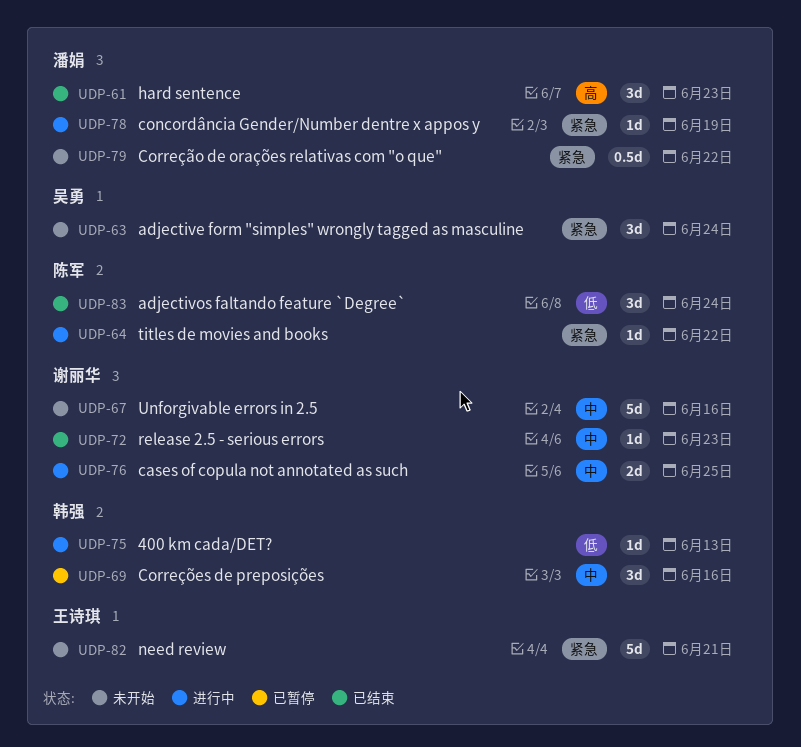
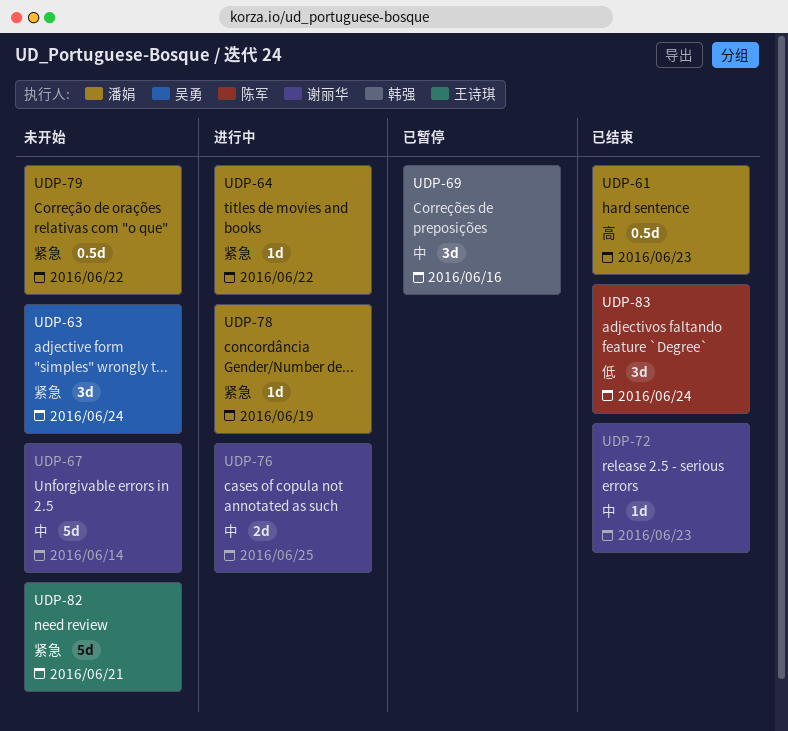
UDP-61, estimate: 3d -> 0.5d
UDP-64, owner: 陈军 -> 潘娟
UDP-67, due: Jun 16 -> Jun 14
UDP-75: present -> none

